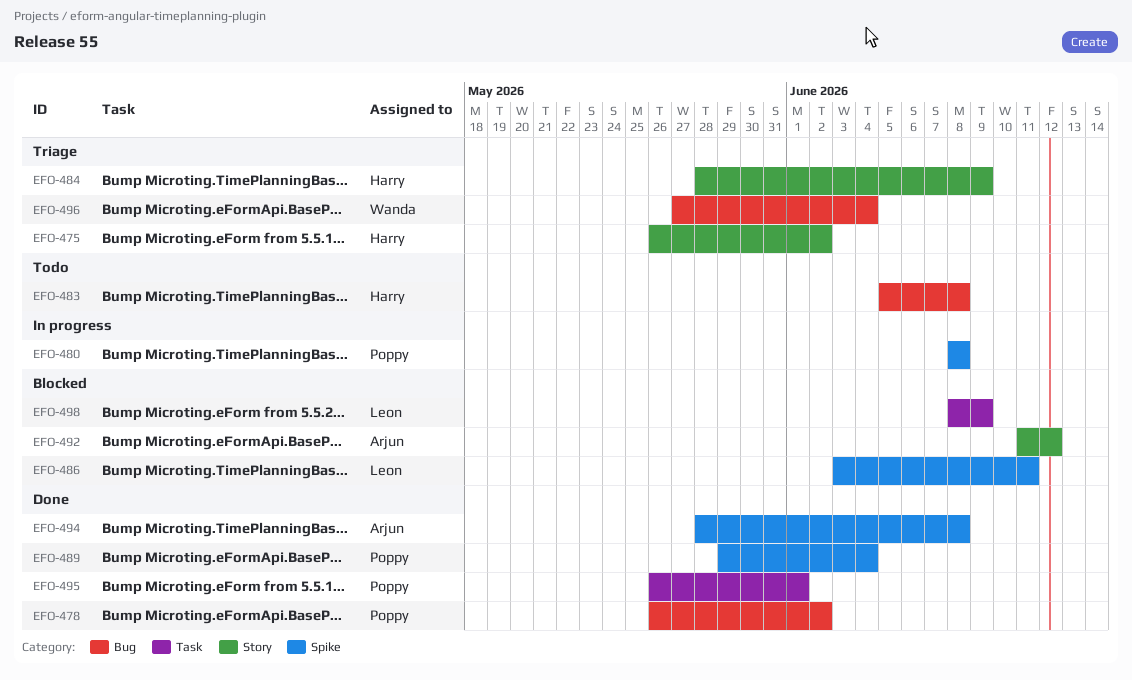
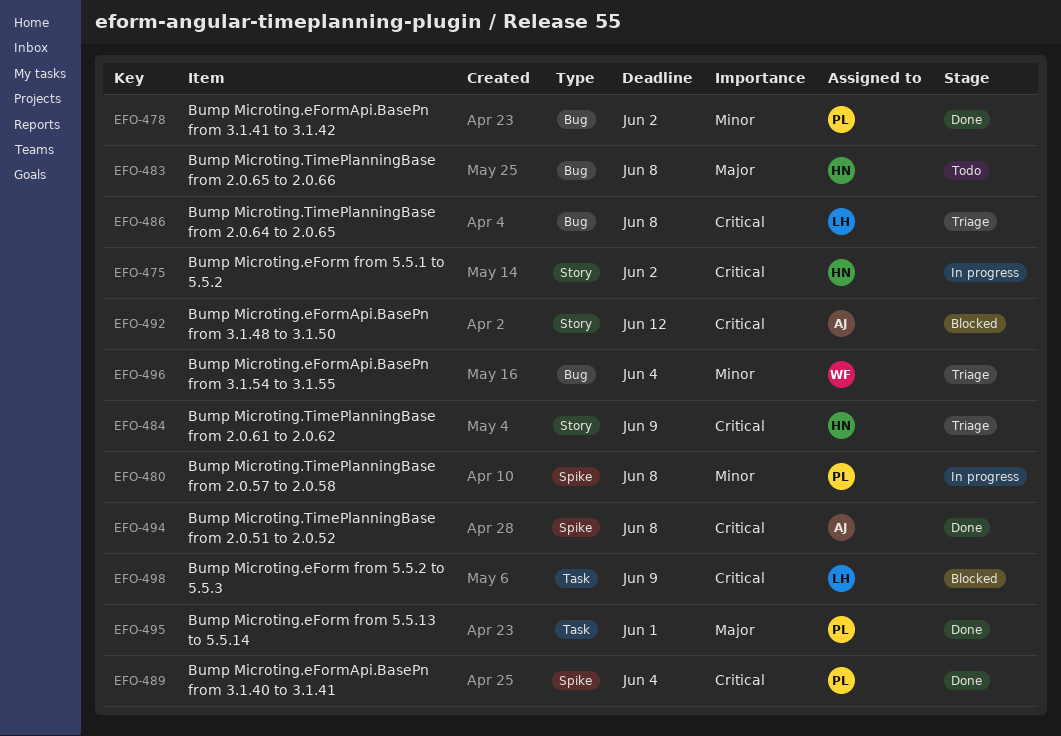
EFO-475, status: Triage -> In progress
EFO-486, status: Blocked -> Triage
EFO-486, label: Spike -> Bug
EFO-486, due: Jun 11 -> Jun 8

